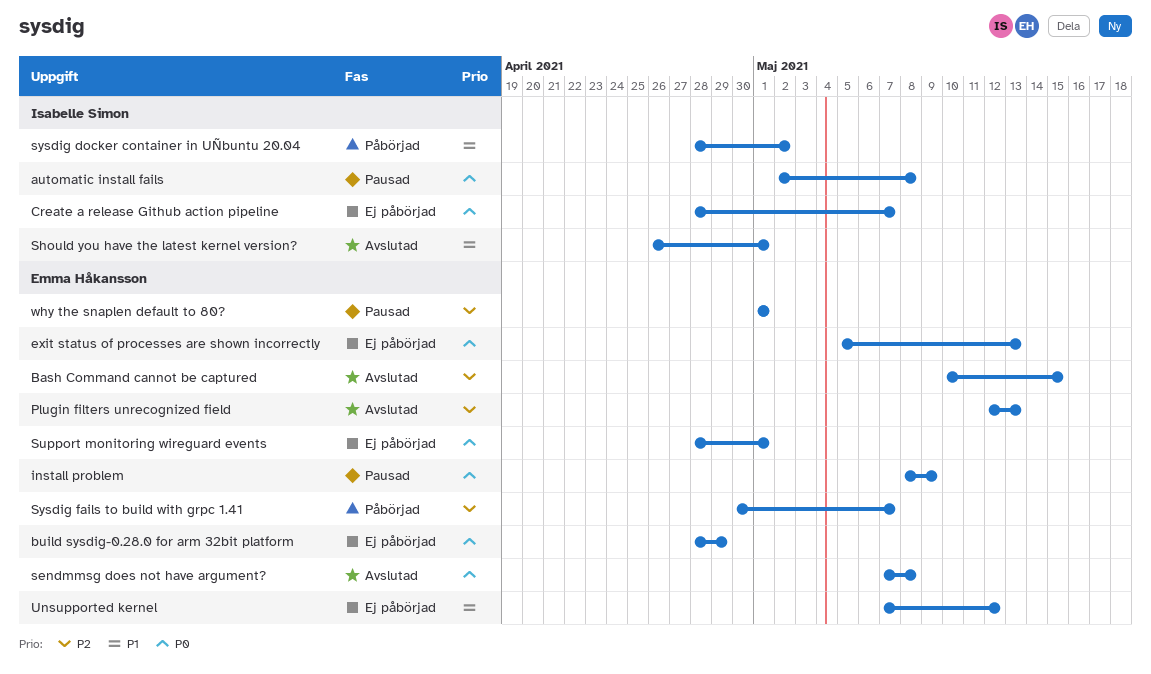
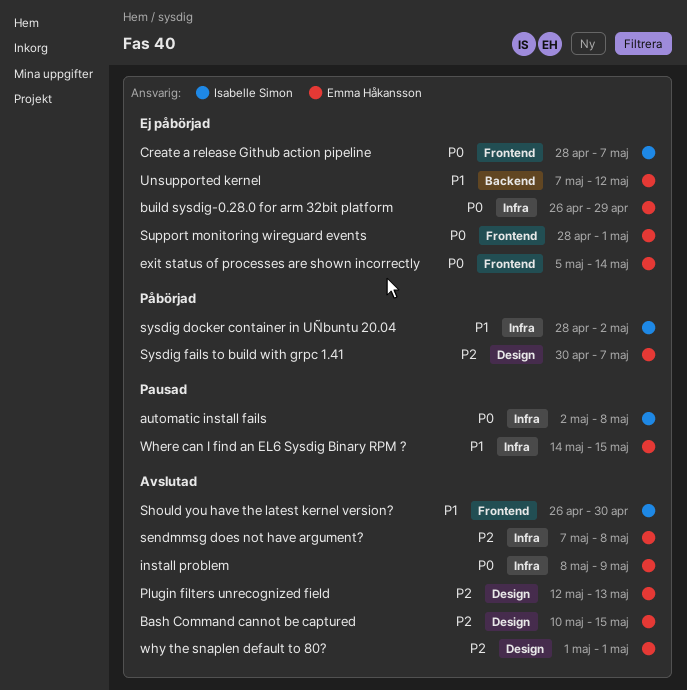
build sysdig-0.28.0 for arm 32bit platform, start: Apr 28 -> Apr 26
exit status of processes are shown incorrectly, due: May 13 -> May 14
install problem, status: Pausad -> Avslutad
sendmmsg does not have argument?, priority: P0 -> P2
Should you have the latest kernel version?, due: May 1 -> Apr 30
Where can I find an EL6 Sysdig Binary RPM ?: none -> present
why the snaplen default to 80?, status: Pausad -> Avslutad

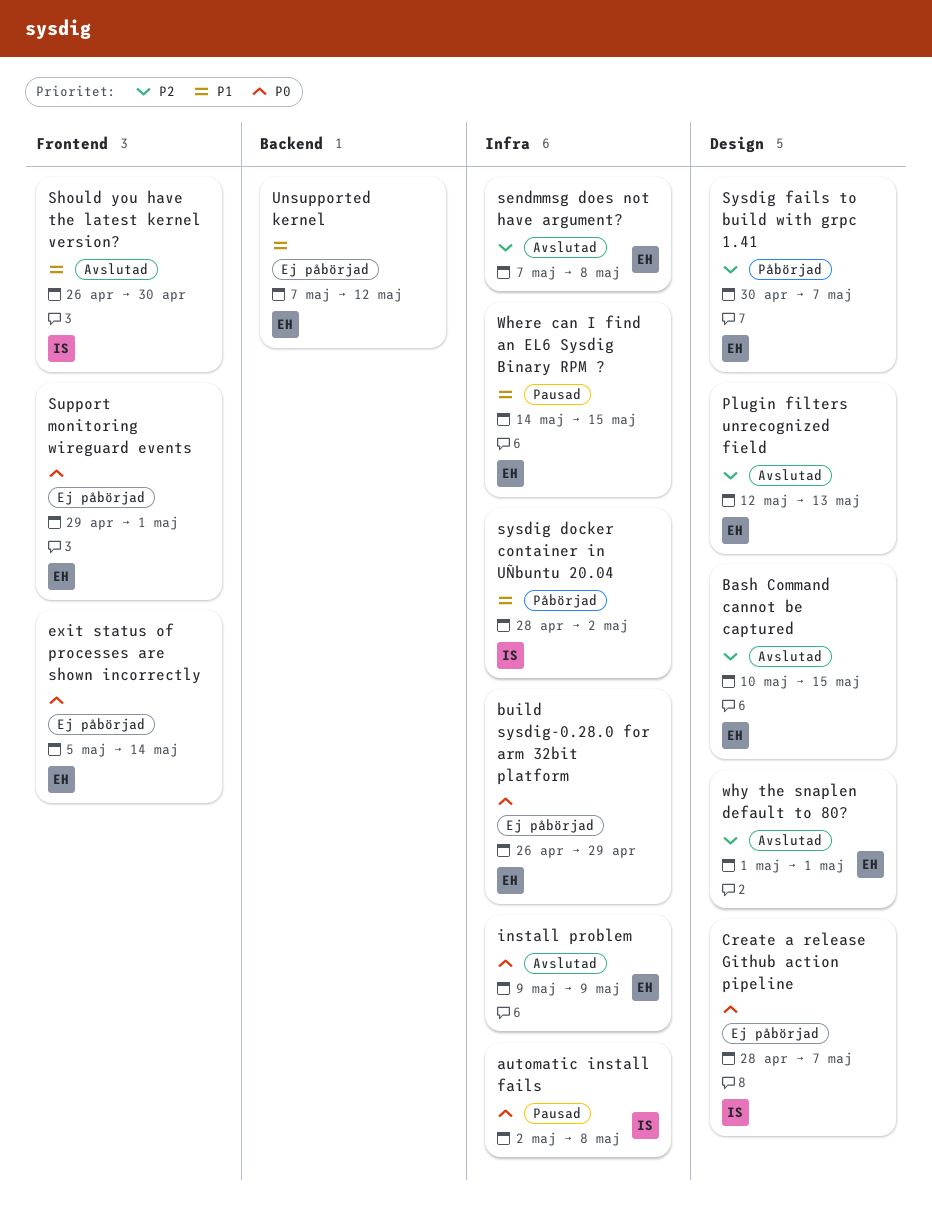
Create a release Github action pipeline, label: Frontend -> Design
install problem, start: May 8 -> May 9
Support monitoring wireguard events, start: Apr 28 -> Apr 29

